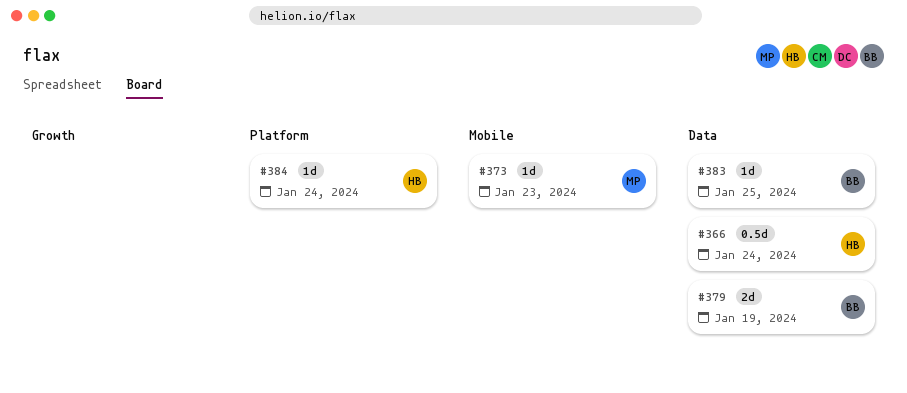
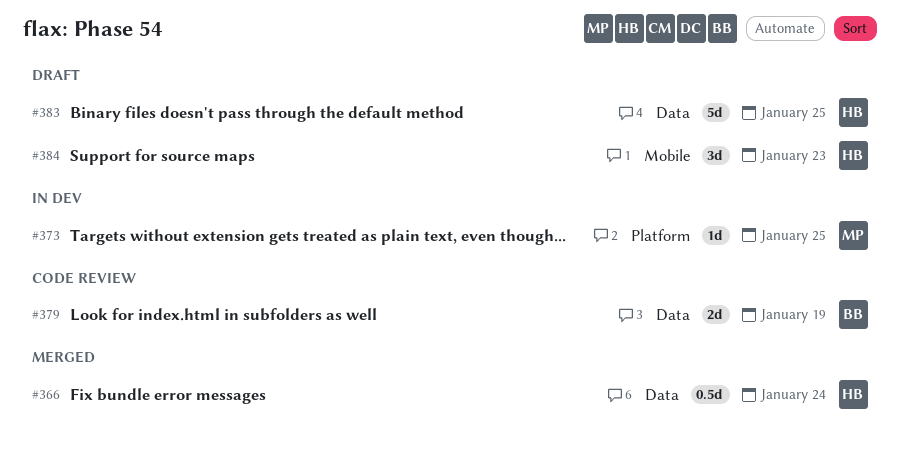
#373, label: Mobile -> Platform
#373, due: Jan 23 -> Jan 25
#383, owner: BB -> HB
#383, estimate: 1d -> 5d
#384, label: Platform -> Mobile
#384, estimate: 1d -> 3d
#384, due: Jan 24 -> Jan 23

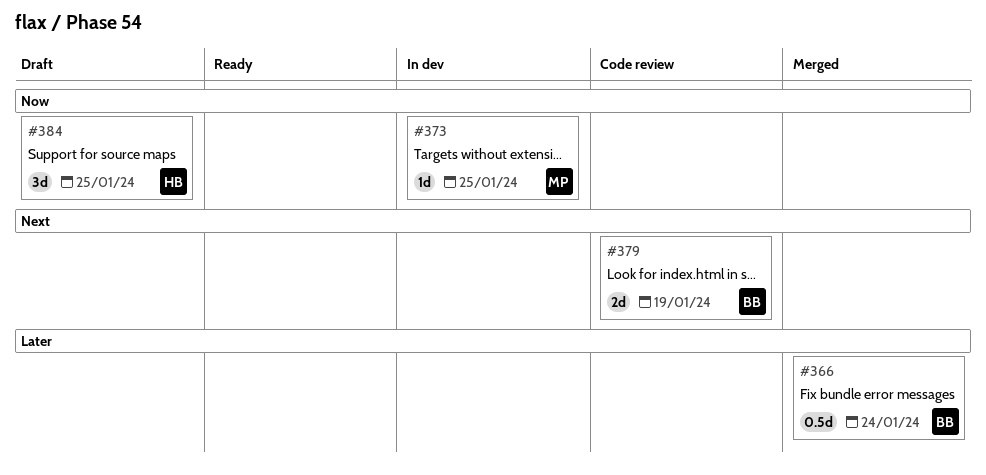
#366, owner: HB -> BB
#383: present -> none
#384, due: Jan 23 -> Jan 25

